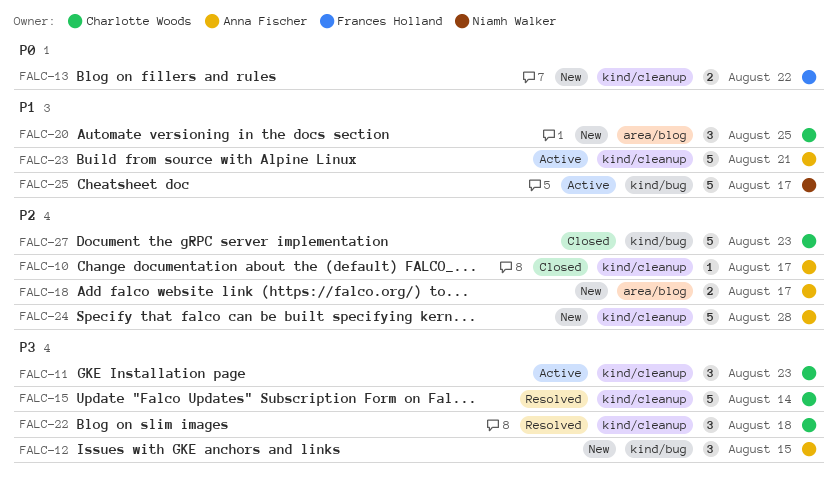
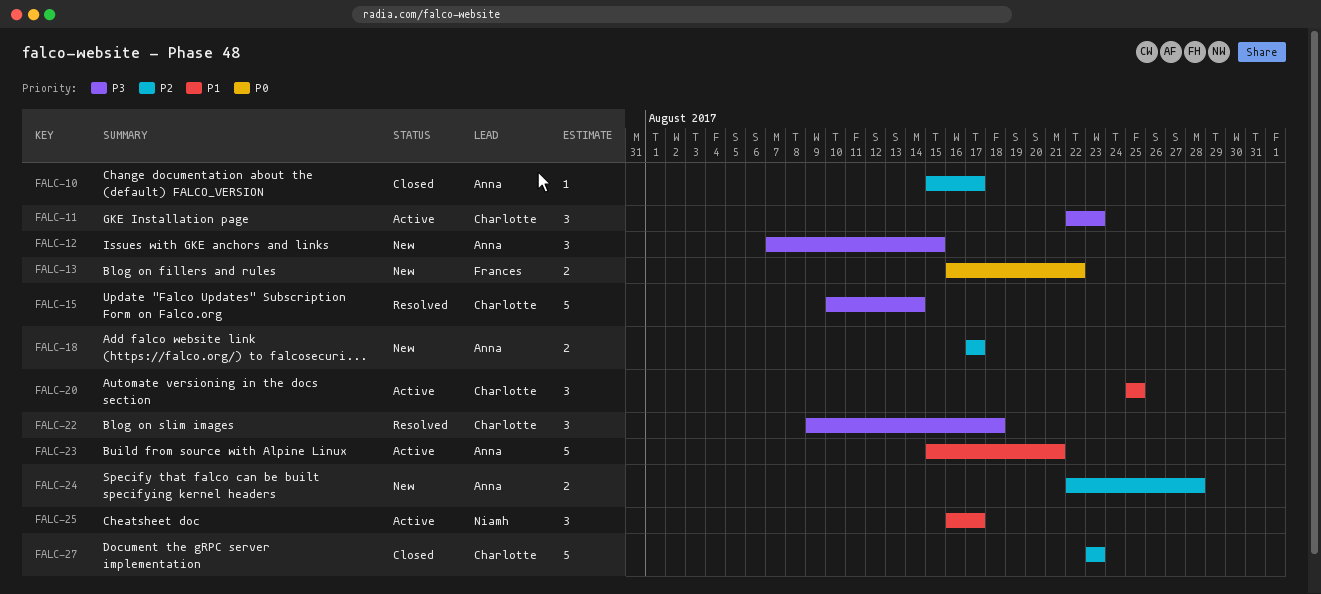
FALC-20, status: New -> Active
FALC-24, estimate: 5 -> 2
FALC-25, estimate: 5 -> 3

